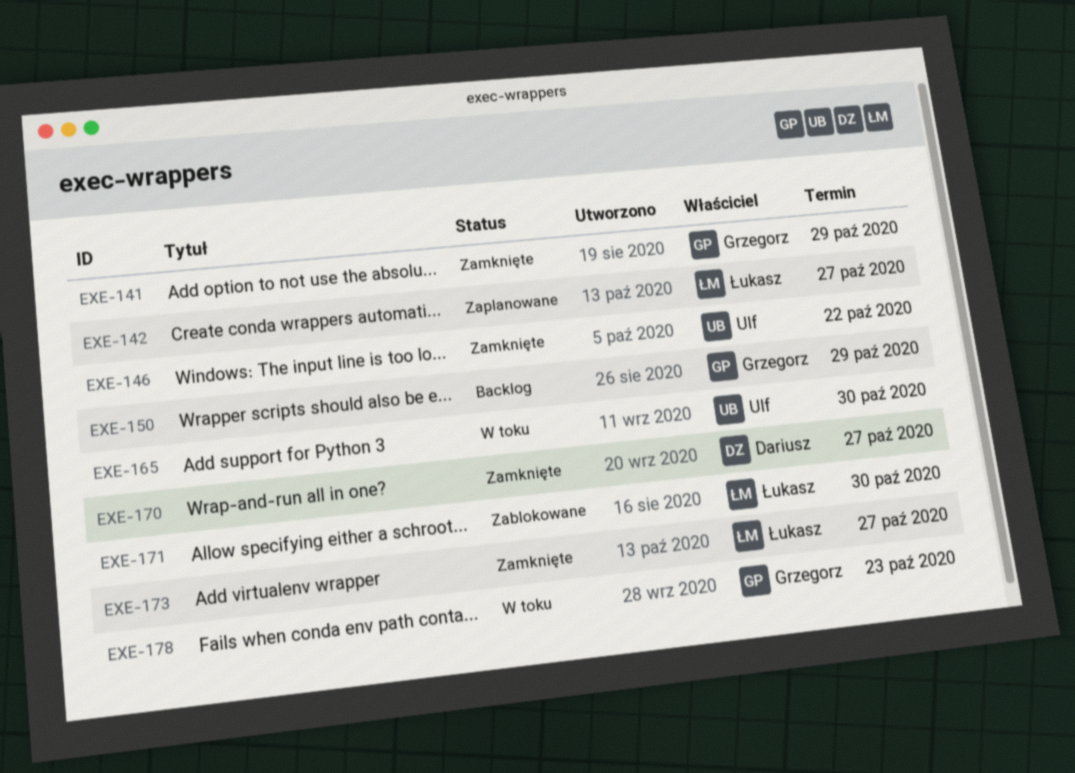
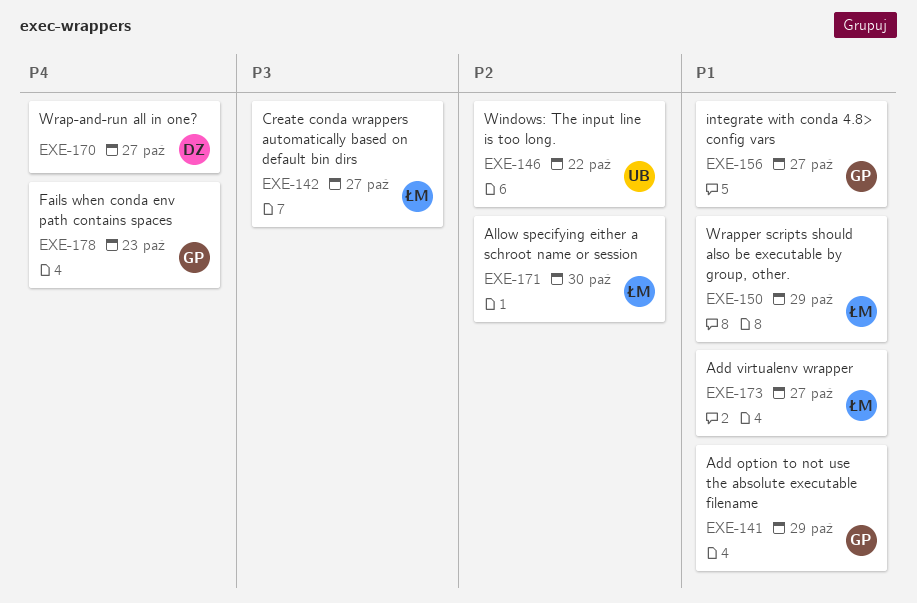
EXE-150, owner: Grzegorz -> Łukasz
EXE-156: none -> present
EXE-165: present -> none

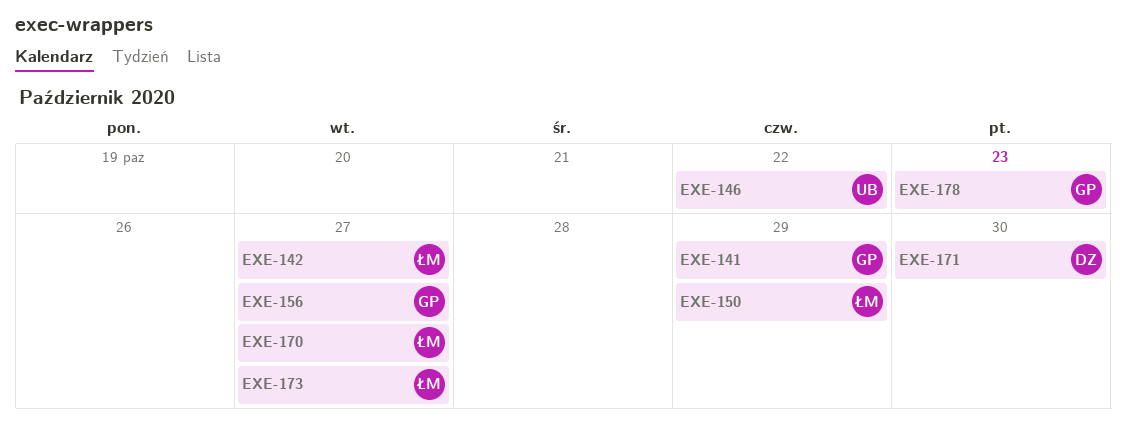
EXE-170, owner: DZ -> ŁM
EXE-171, owner: ŁM -> DZ

